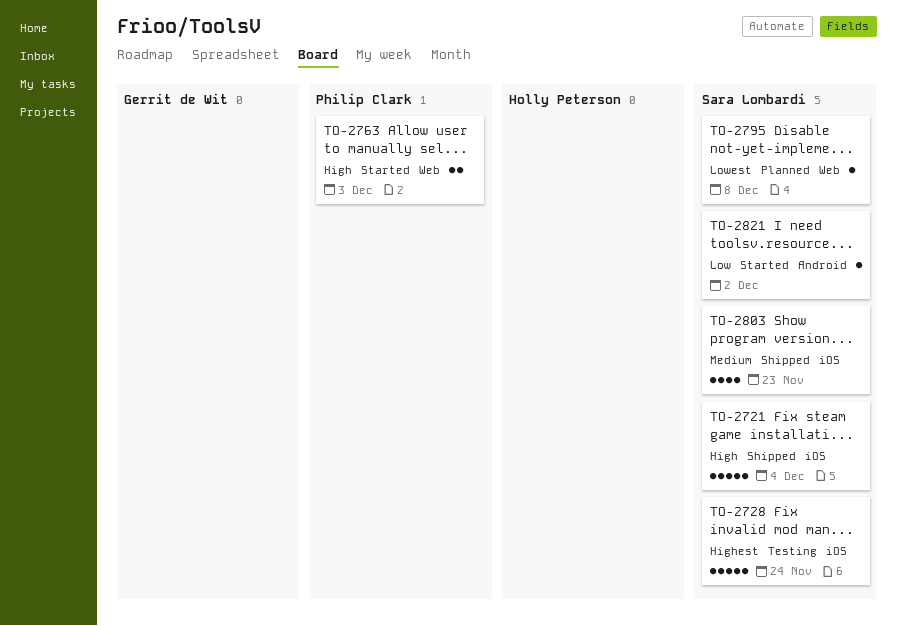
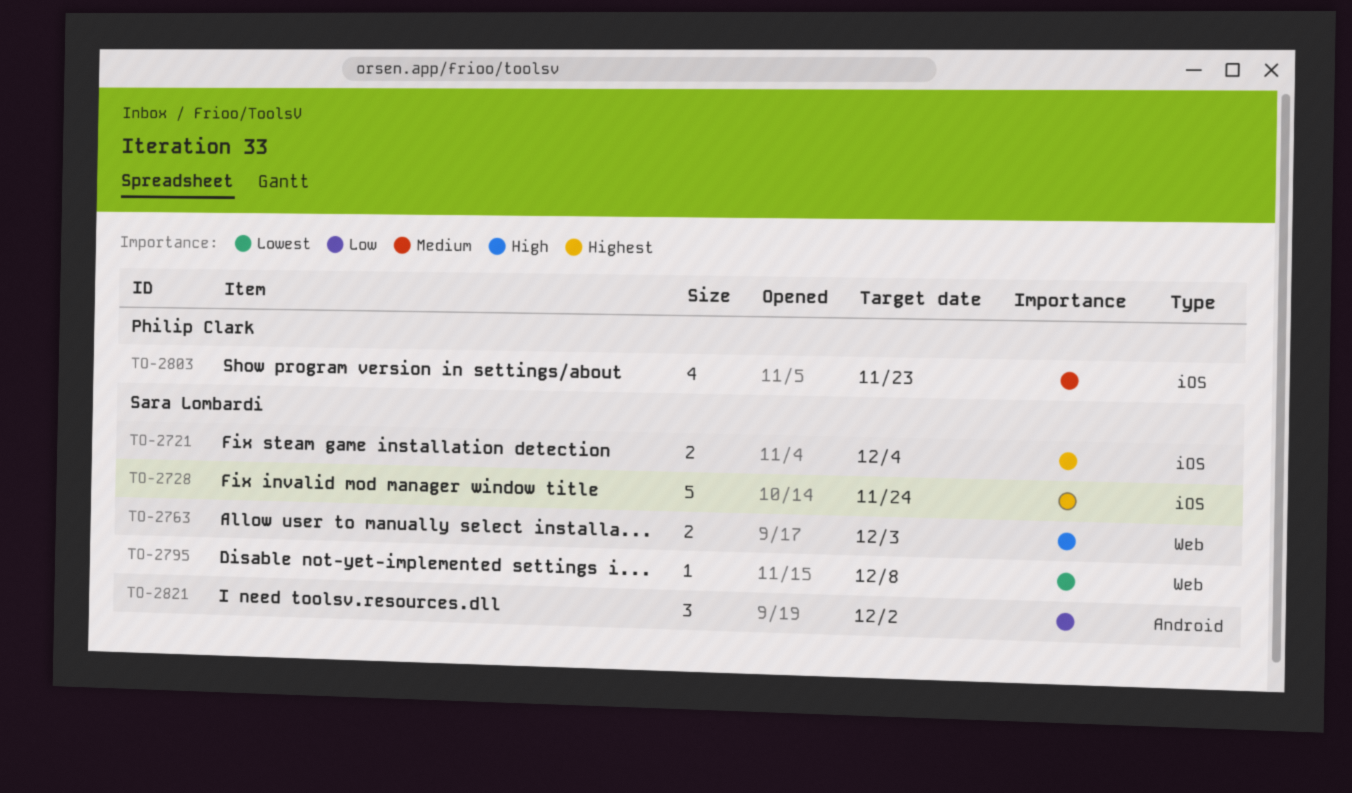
TO-2721, priority: High -> Highest
TO-2721, estimate: 5 -> 2
TO-2763, owner: Philip Clark -> Sara Lombardi
TO-2803, owner: Sara Lombardi -> Philip Clark
TO-2821, estimate: 1 -> 3

